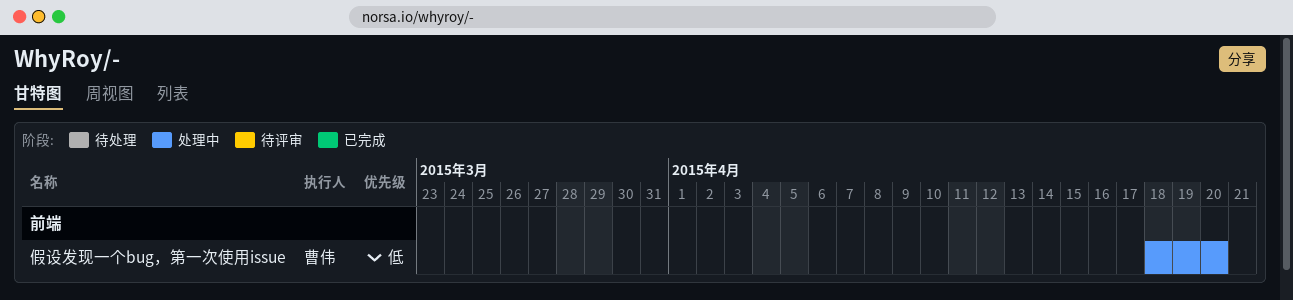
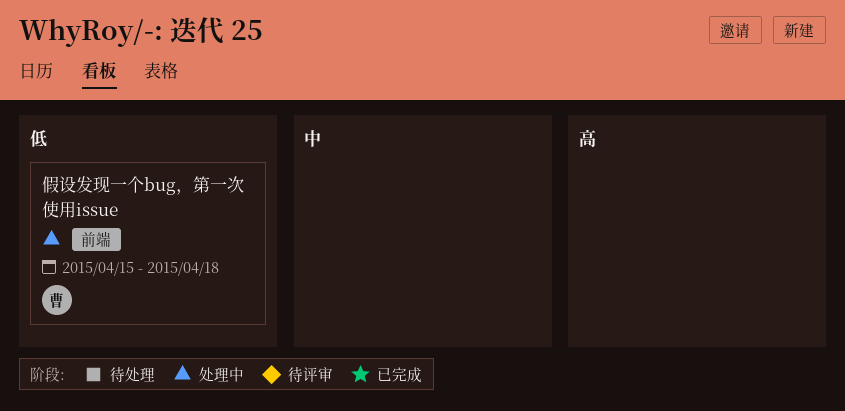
假设发现一个bug，第一次使用issue, start: Apr 18 -> Apr 15
假设发现一个bug，第一次使用issue, due: Apr 20 -> Apr 18

